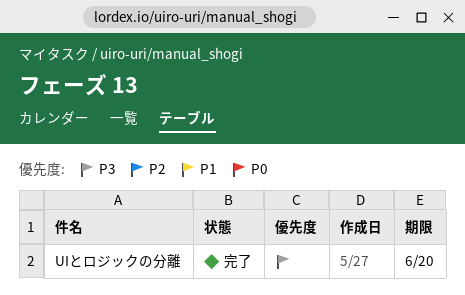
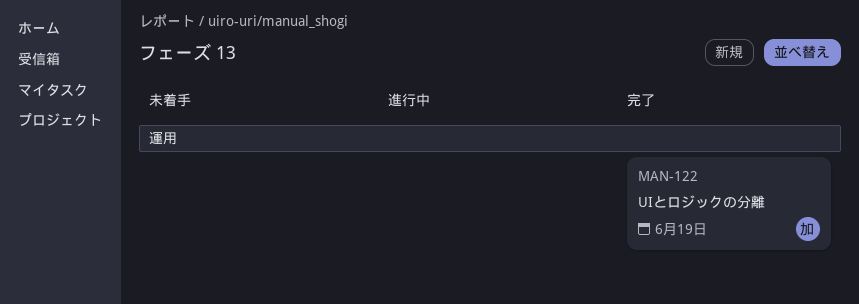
UIとロジックの分離, due: Jun 20 -> Jun 19

